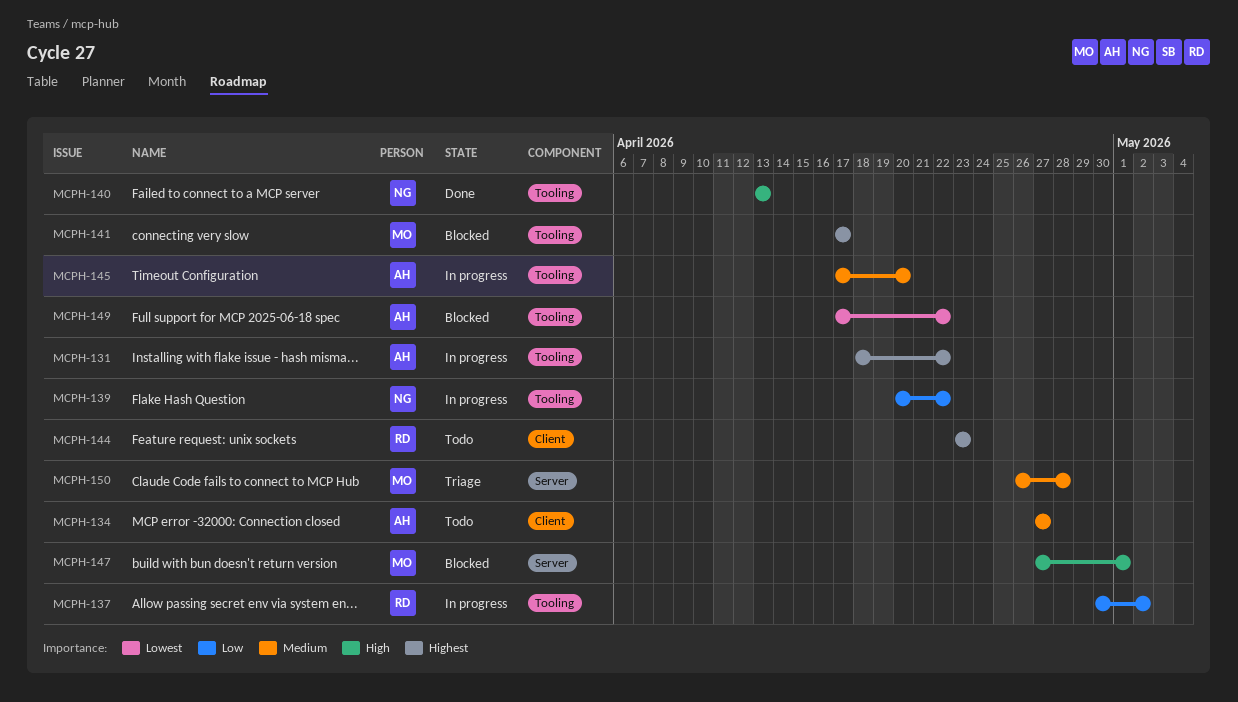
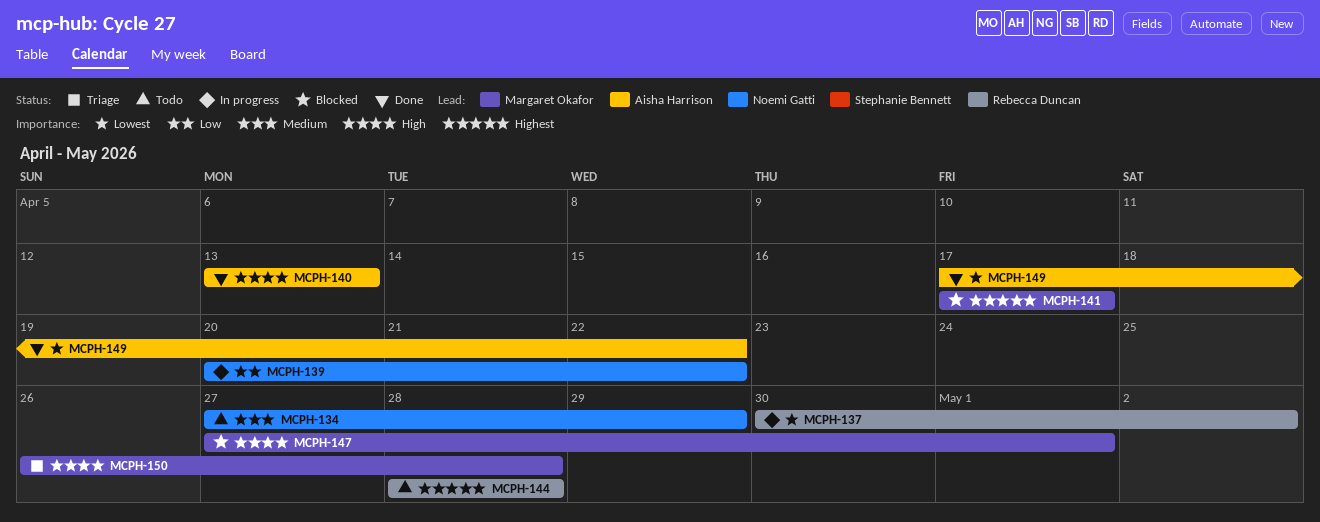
MCPH-131: present -> none
MCPH-134, owner: Aisha Harrison -> Noemi Gatti
MCPH-134, due: Apr 27 -> Apr 29
MCPH-137, priority: Low -> Lowest
MCPH-140, owner: Noemi Gatti -> Aisha Harrison
MCPH-144, start: Apr 23 -> Apr 28
MCPH-144, due: Apr 23 -> Apr 28
MCPH-145: present -> none
MCPH-149, status: Blocked -> Done
MCPH-150, priority: Medium -> High

